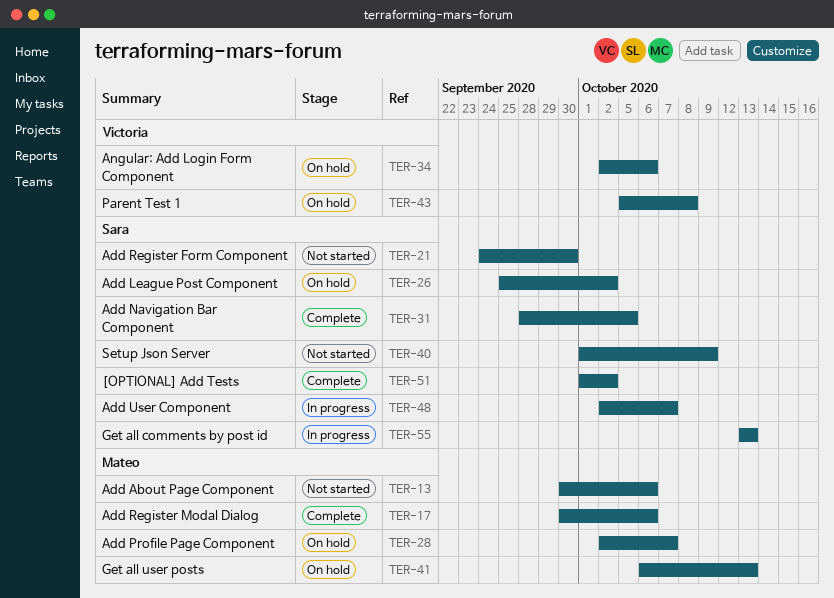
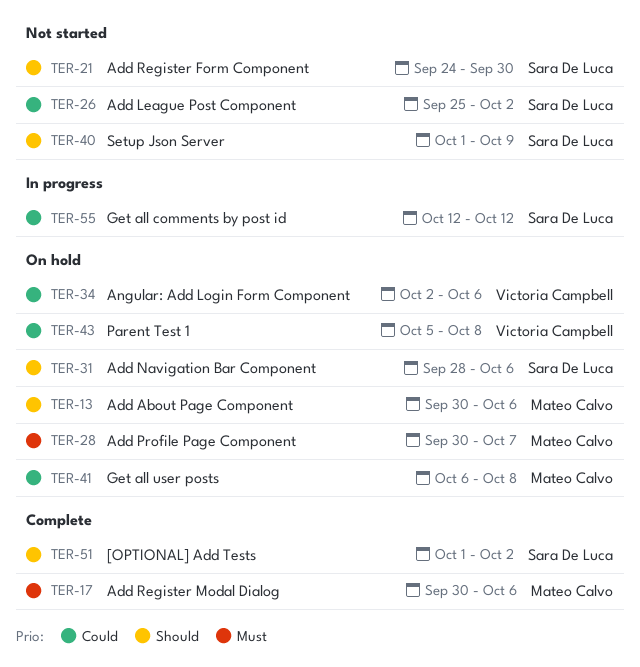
TER-13, status: Not started -> On hold
TER-26, status: On hold -> Not started
TER-28, start: Oct 2 -> Sep 30
TER-31, status: Complete -> On hold
TER-31, due: Oct 5 -> Oct 6
TER-41, due: Oct 13 -> Oct 8
TER-48: present -> none
TER-55, start: Oct 13 -> Oct 12
TER-55, due: Oct 13 -> Oct 12

